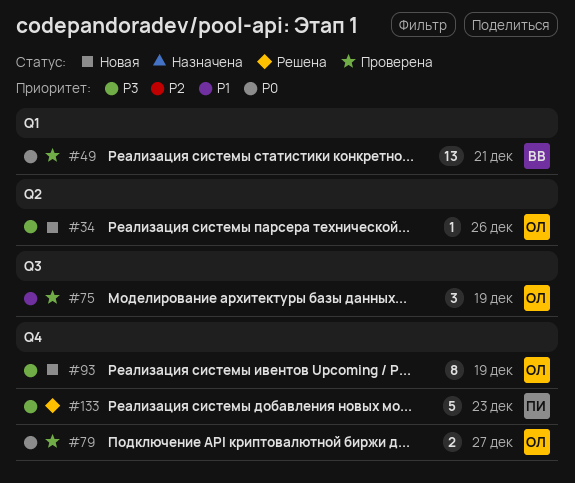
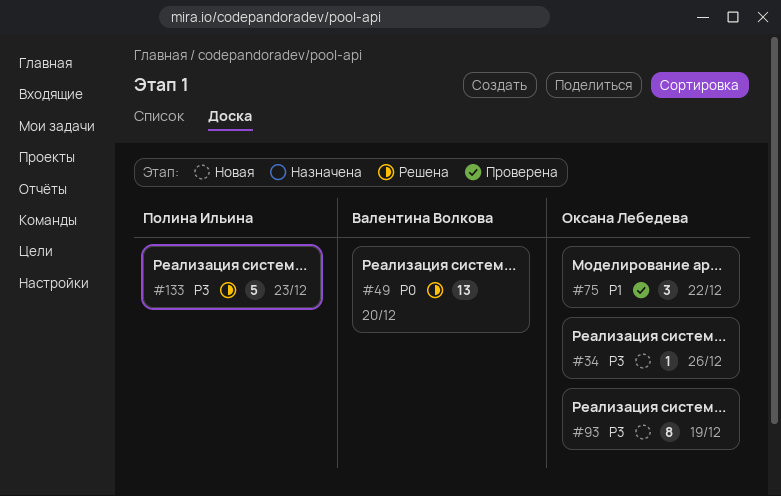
#49, status: Проверена -> Решена
#49, due: Dec 21 -> Dec 20
#75, due: Dec 19 -> Dec 22
#79: present -> none

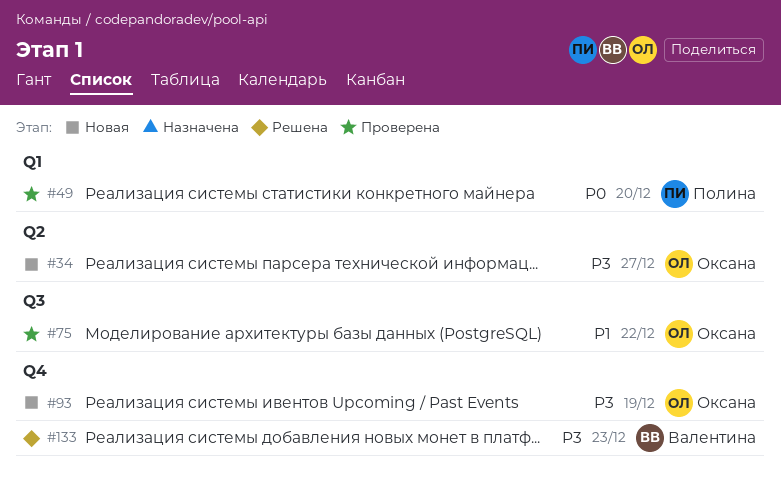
#34, due: Dec 26 -> Dec 27
#49, status: Решена -> Проверена
#49, owner: Валентина Волкова -> Полина Ильина
#133, owner: Полина Ильина -> Валентина Волкова

